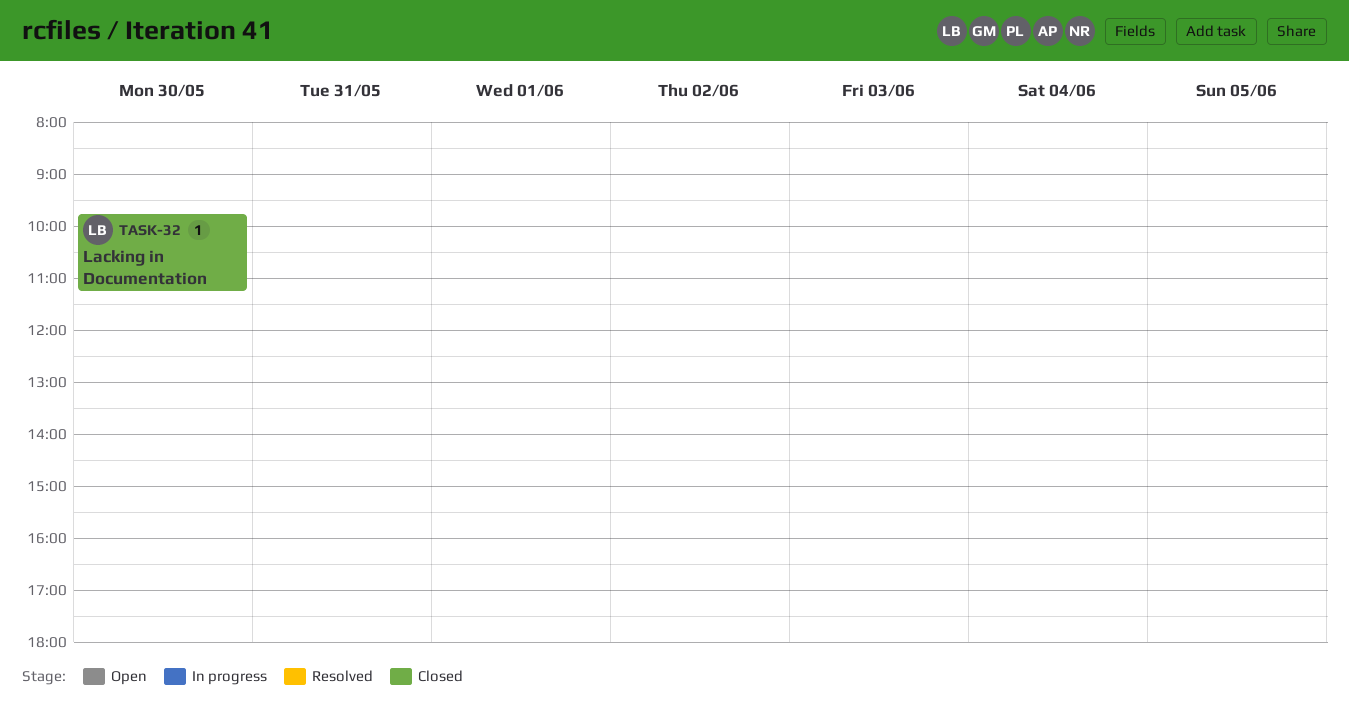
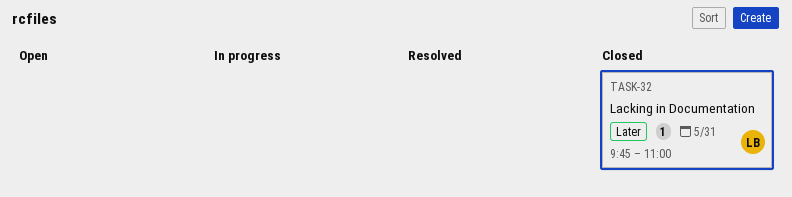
TASK-32, day: May 30 -> May 31
TASK-32, ends: 11:15 -> 11:00

